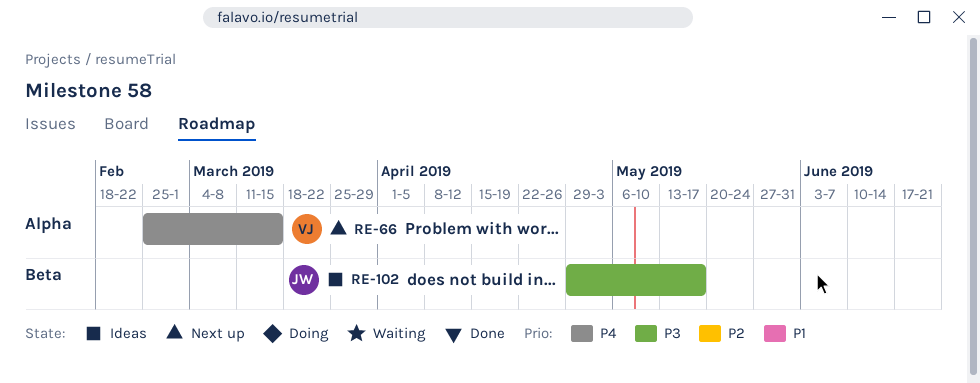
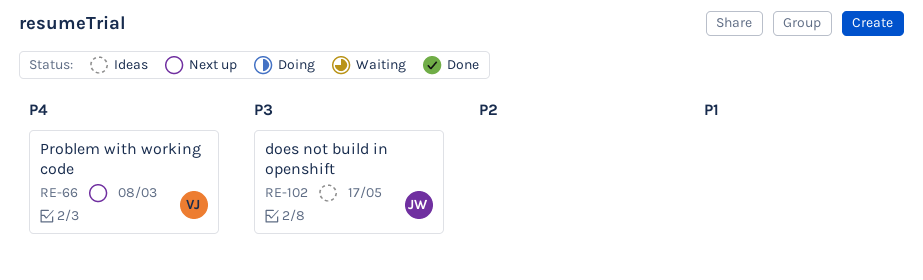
RE-66, due: Mar 15 -> Mar 8

